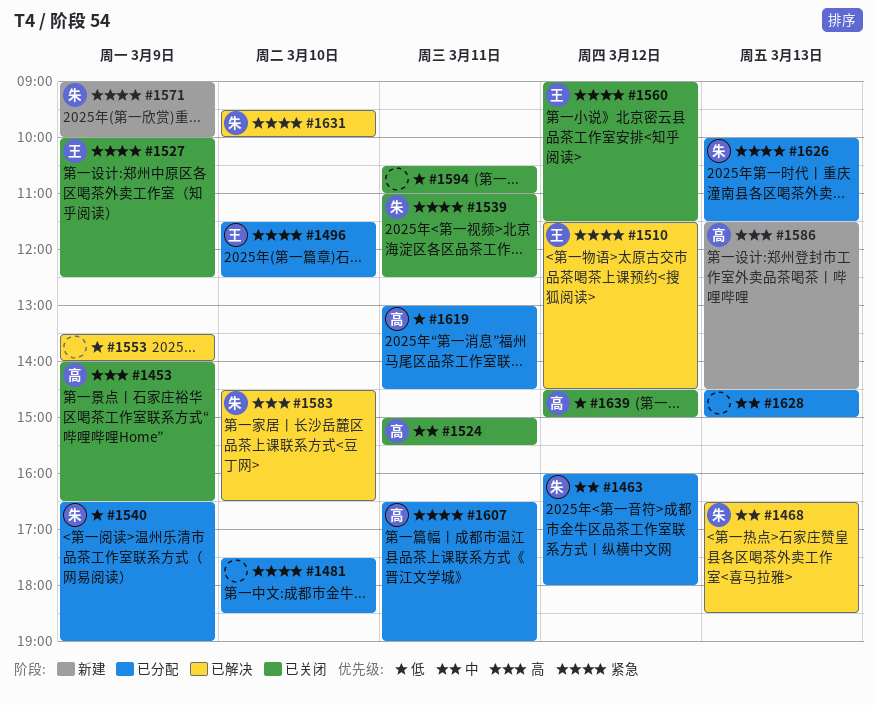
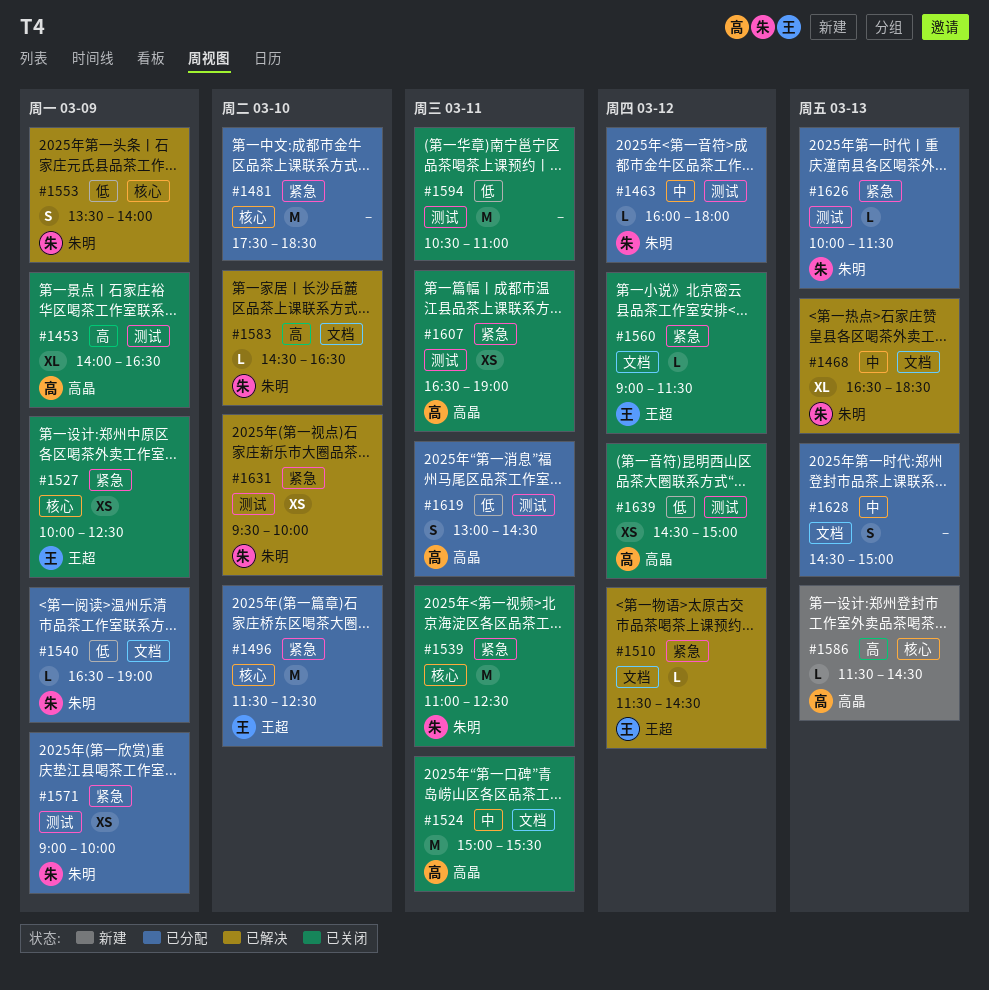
#1553, owner: none -> 朱明
#1571, status: 新建 -> 已分配
#1607, status: 已分配 -> 已关闭

